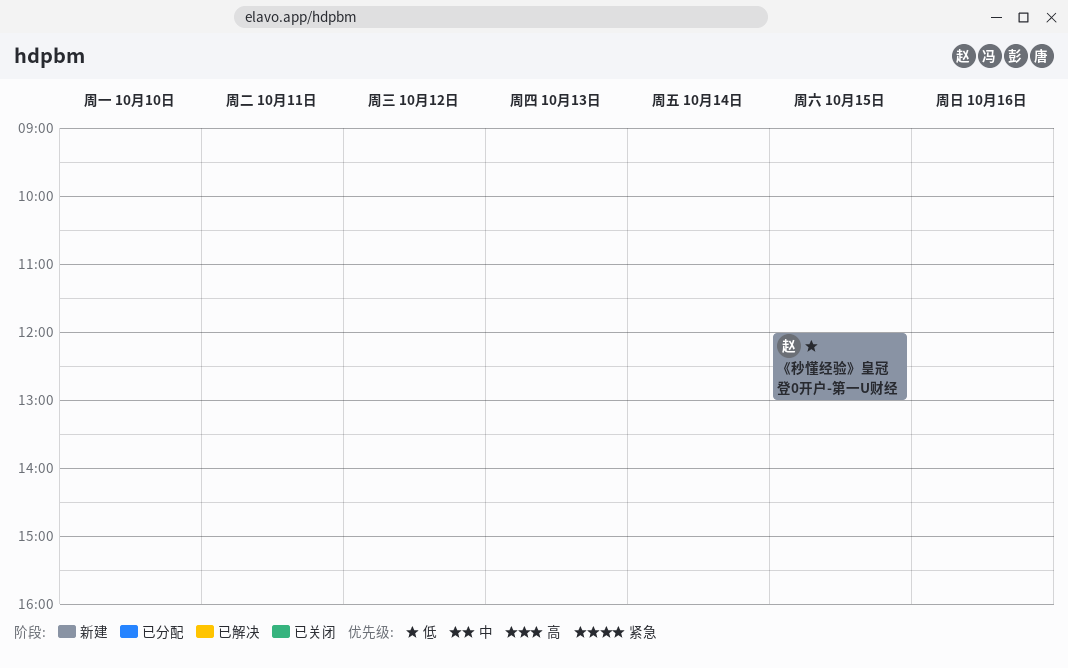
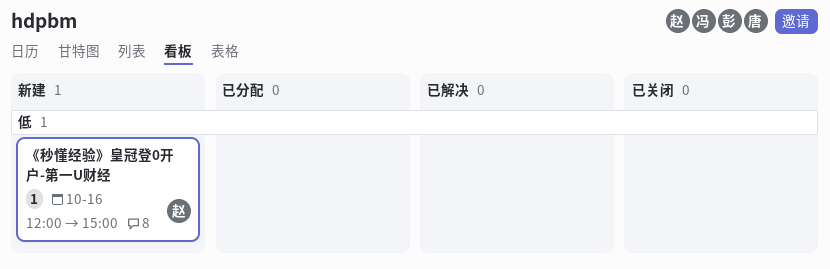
《秒懂经验》皇冠登0开户-第一U财经, day: Oct 15 -> Oct 16
《秒懂经验》皇冠登0开户-第一U财经, ends: 13:00 -> 15:00

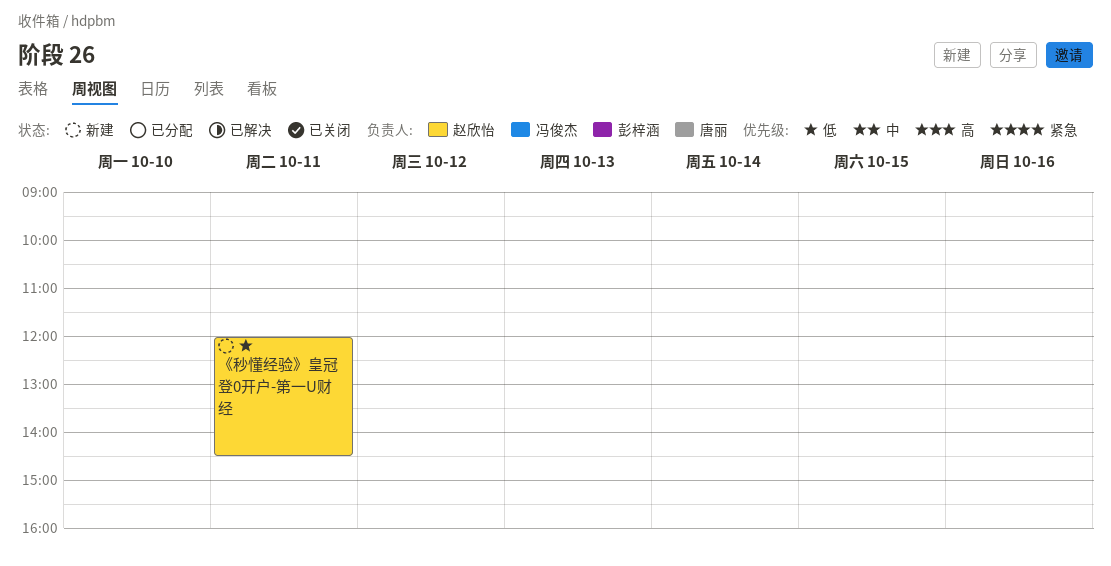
《秒懂经验》皇冠登0开户-第一U财经, day: Oct 16 -> Oct 11
《秒懂经验》皇冠登0开户-第一U财经, ends: 15:00 -> 14:30

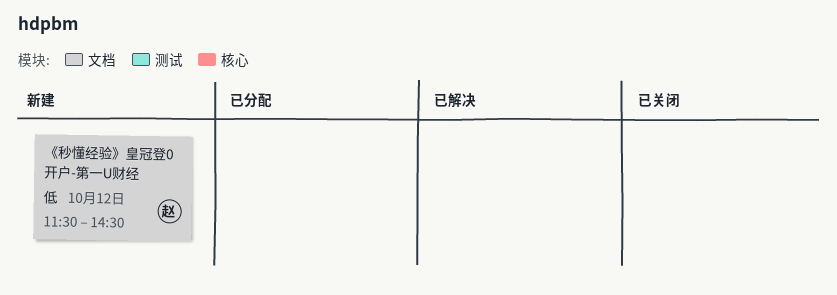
《秒懂经验》皇冠登0开户-第一U财经, day: Oct 11 -> Oct 12
《秒懂经验》皇冠登0开户-第一U财经, begins: 12:00 -> 11:30

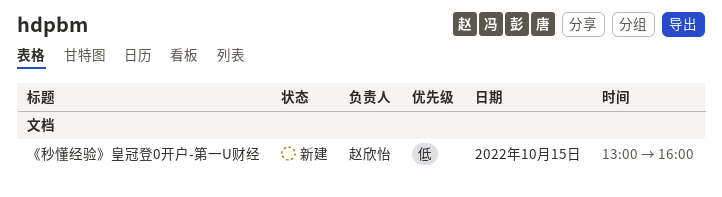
《秒懂经验》皇冠登0开户-第一U财经, day: Oct 12 -> Oct 15
《秒懂经验》皇冠登0开户-第一U财经, begins: 11:30 -> 13:00
《秒懂经验》皇冠登0开户-第一U财经, ends: 14:30 -> 16:00

